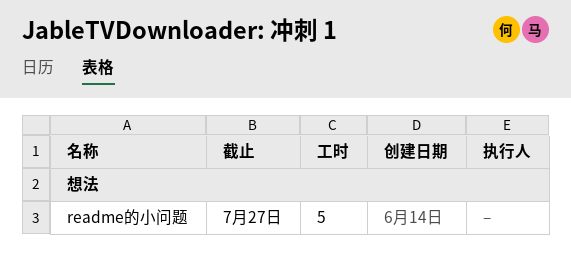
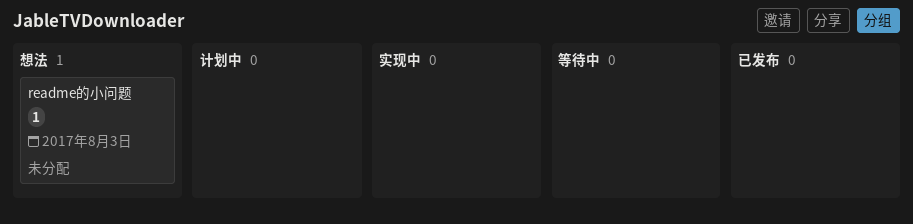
readme的小问题, estimate: 5 -> 1
readme的小问题, due: Jul 27 -> Aug 3

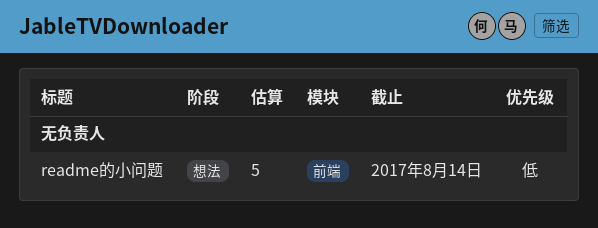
readme的小问题, estimate: 1 -> 5
readme的小问题, due: Aug 3 -> Aug 14

